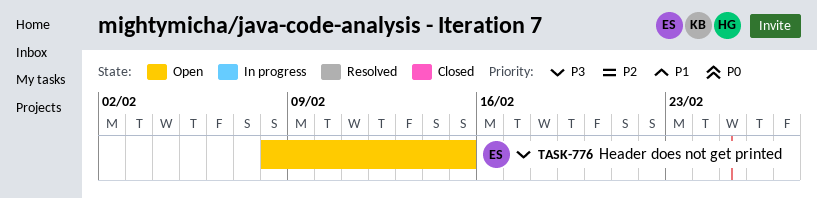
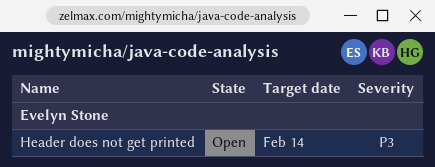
Header does not get printed, due: Feb 15 -> Feb 14

